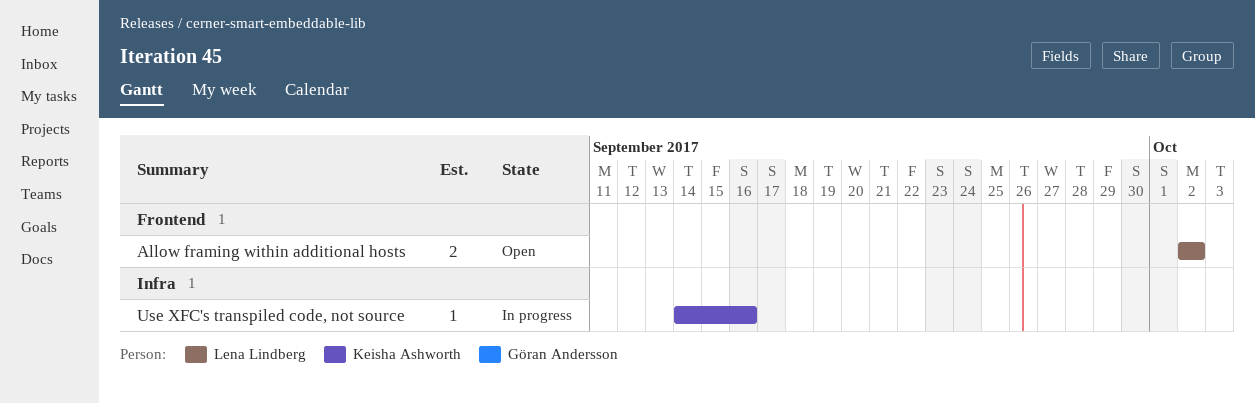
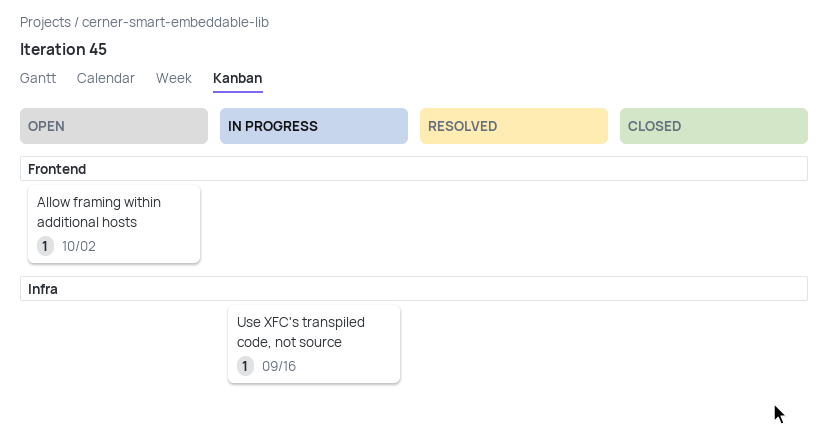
Allow framing within additional hosts, estimate: 2 -> 1

